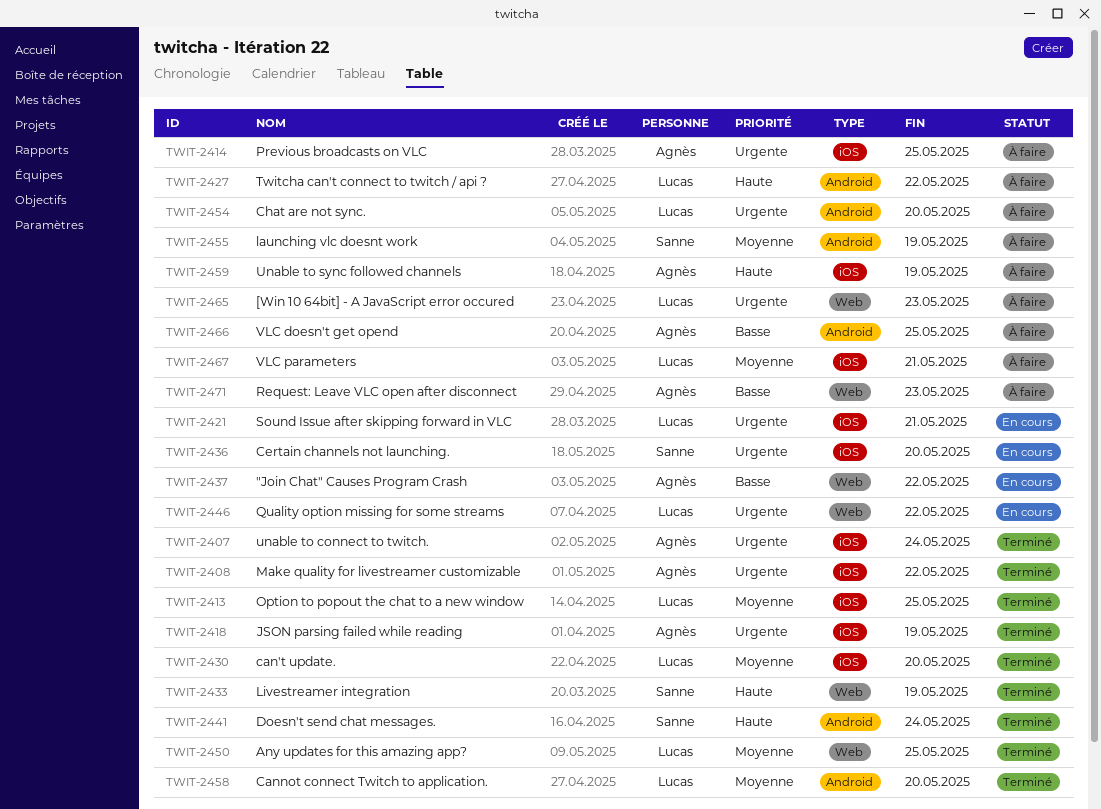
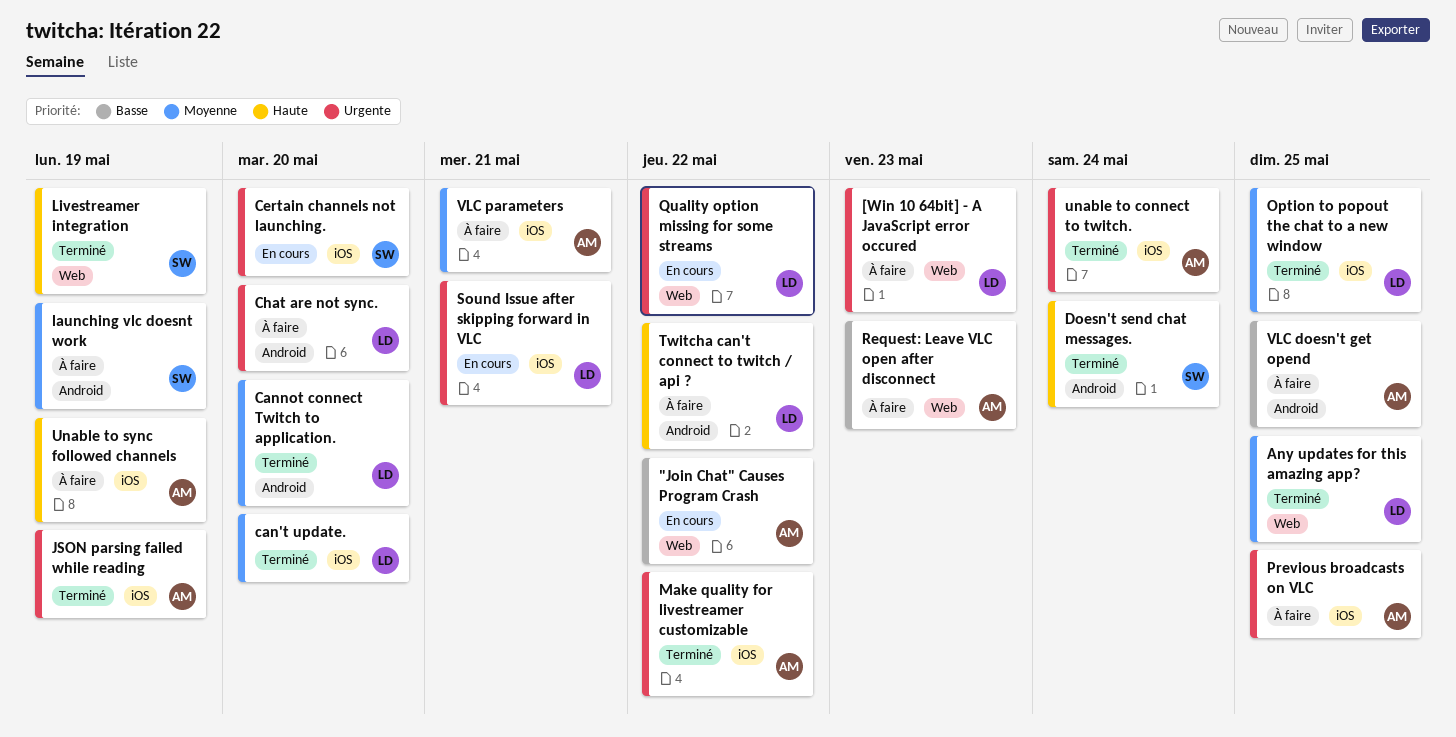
VLC parameters, owner: Lucas -> Agnès

